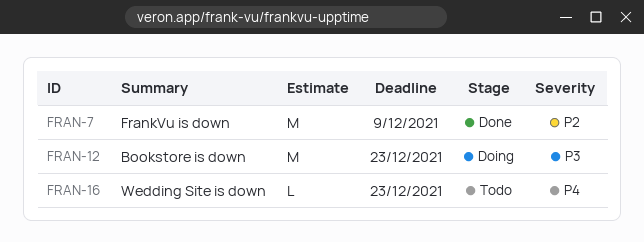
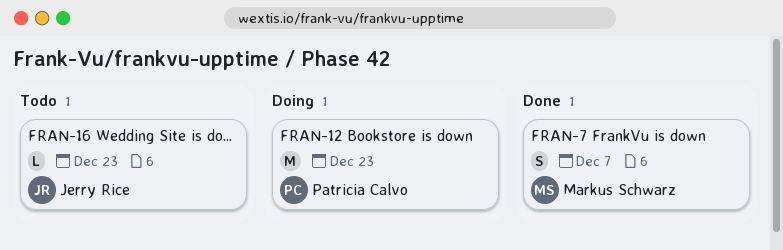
FRAN-7, estimate: M -> S
FRAN-7, due: Dec 9 -> Dec 7

